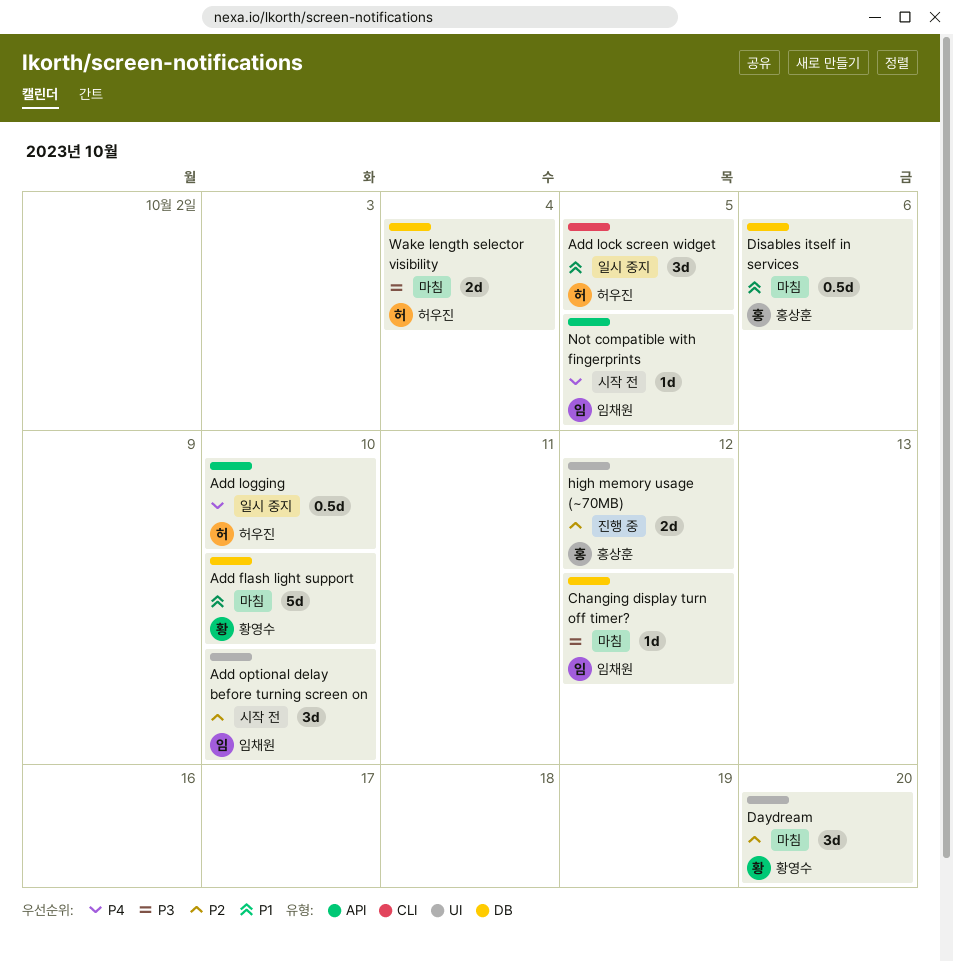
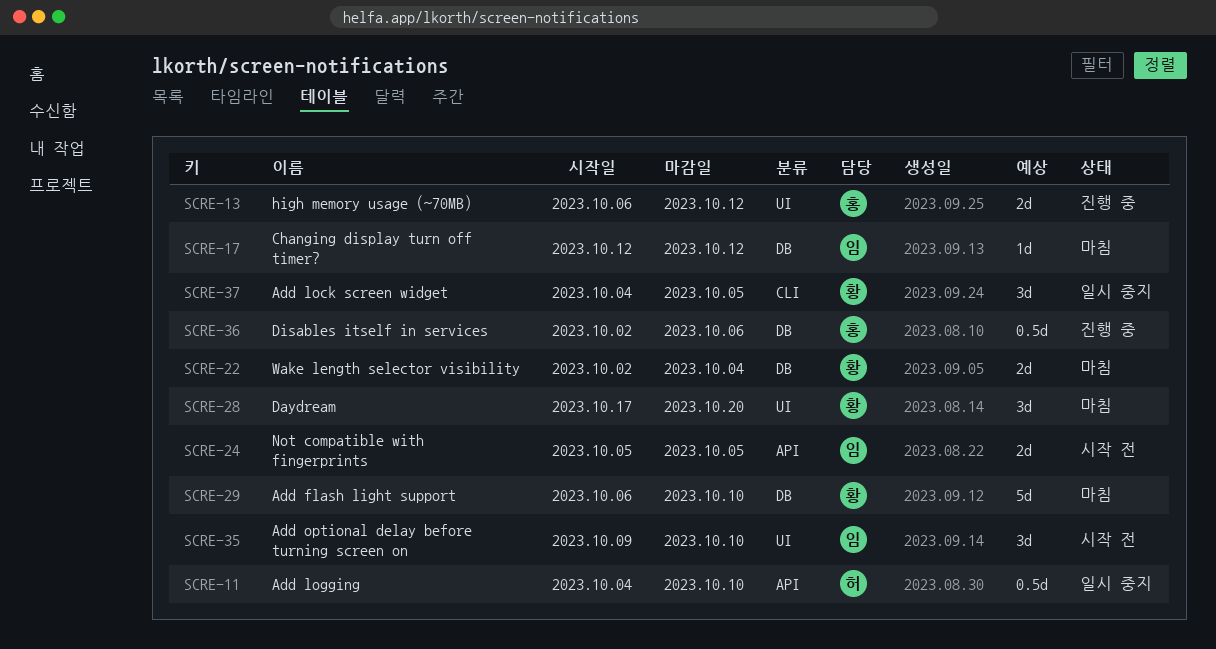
Add lock screen widget, owner: 허우진 -> 황영수
Disables itself in services, status: 마침 -> 진행 중
Not compatible with fingerprints, estimate: 1d -> 2d
Wake length selector visibility, owner: 허우진 -> 황영수

